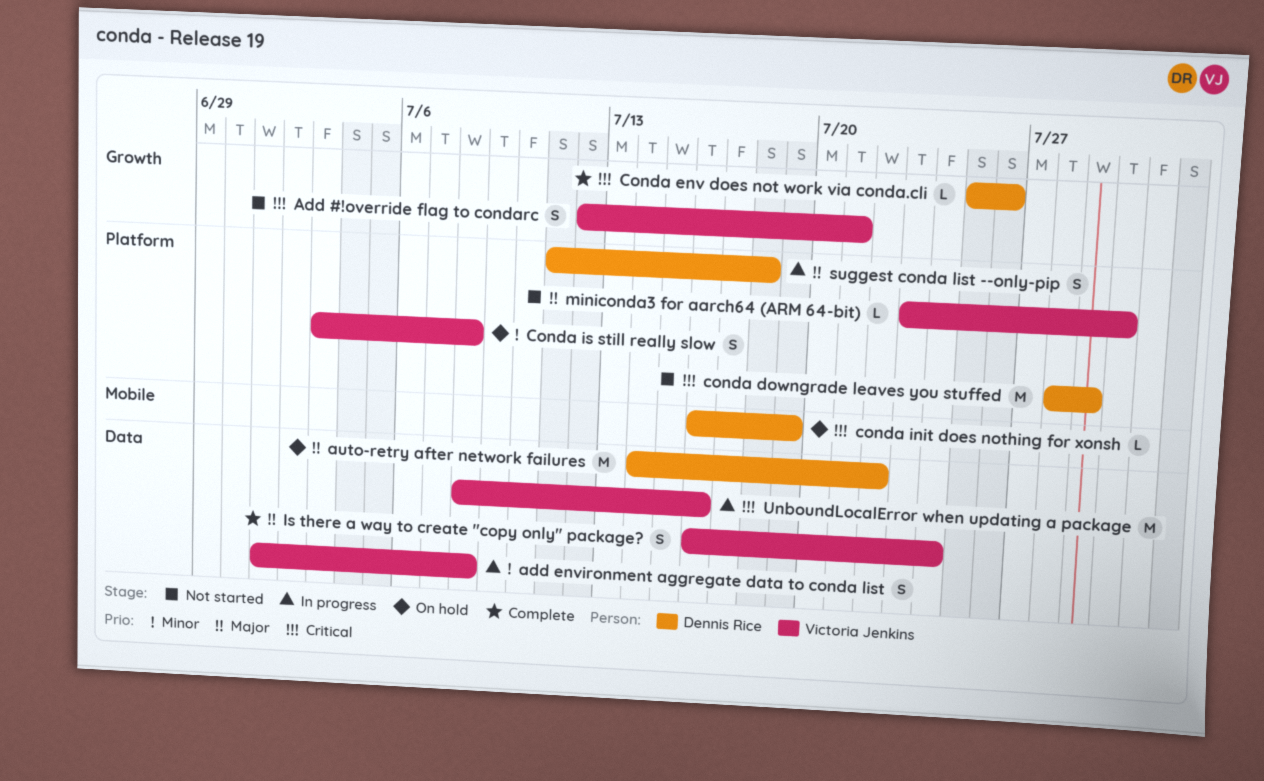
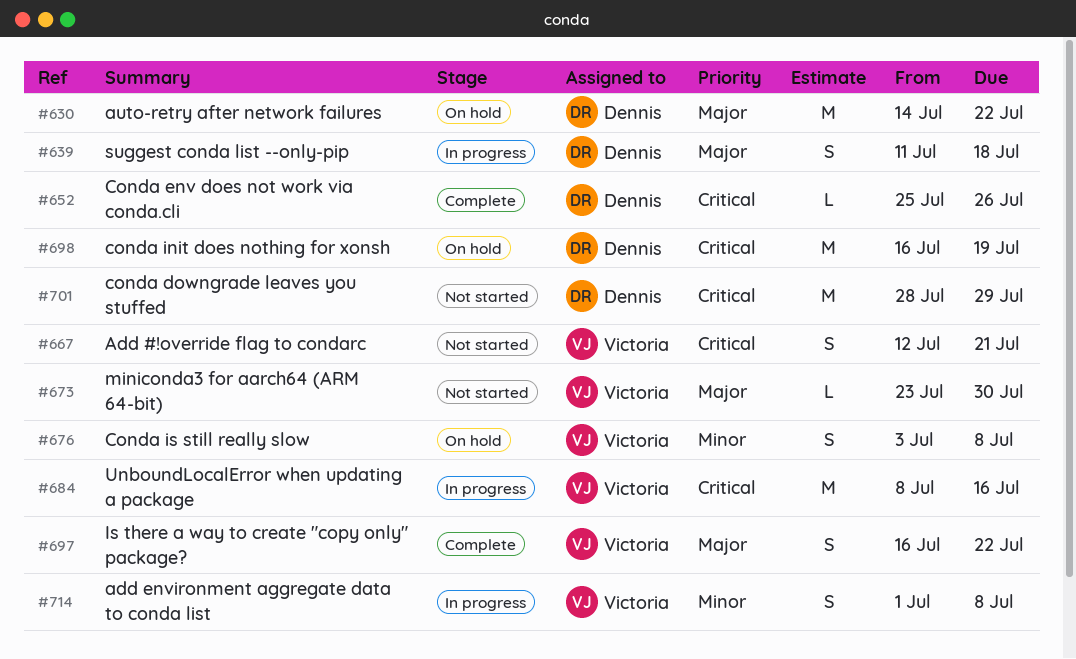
conda init does nothing for xonsh, estimate: L -> M
Is there a way to create "copy only" package?, due: Jul 24 -> Jul 22

